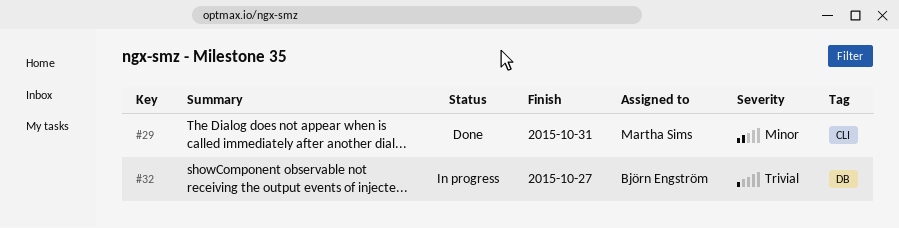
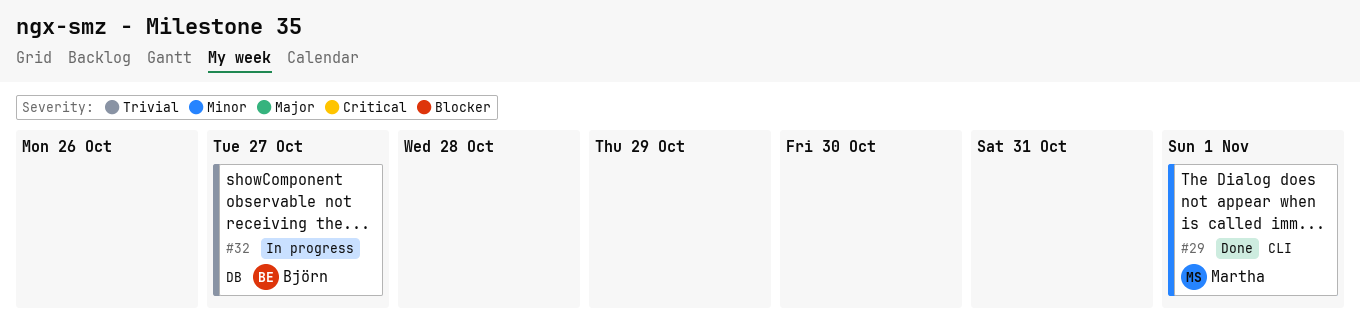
#29, due: Oct 31 -> Nov 1

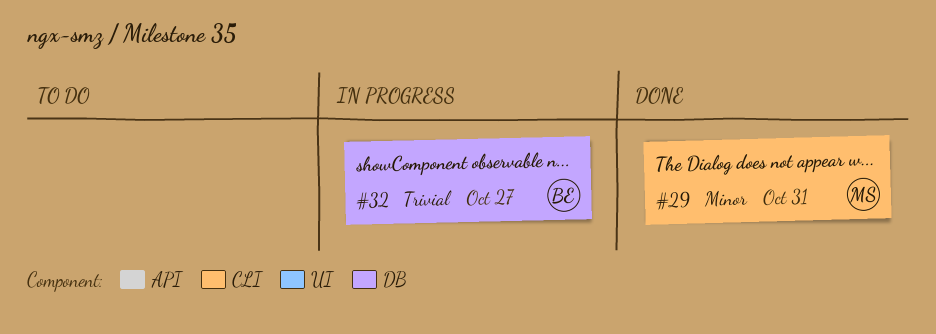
#29, due: Nov 1 -> Oct 31

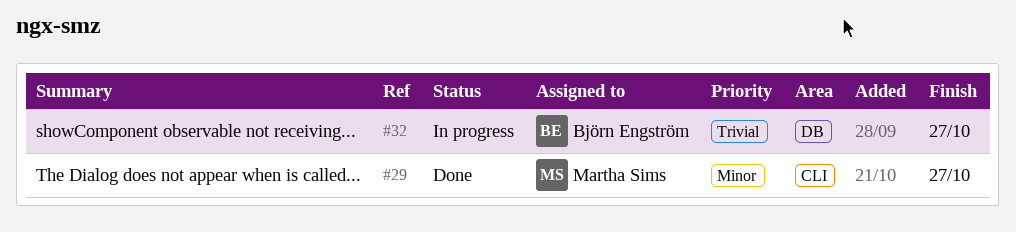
#29, due: Oct 31 -> Oct 27

